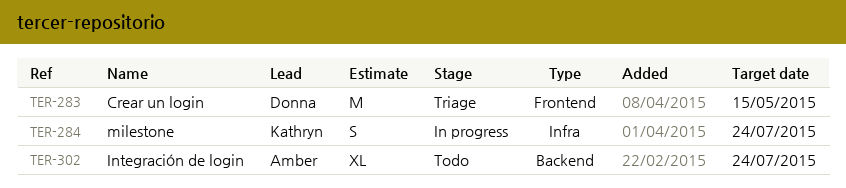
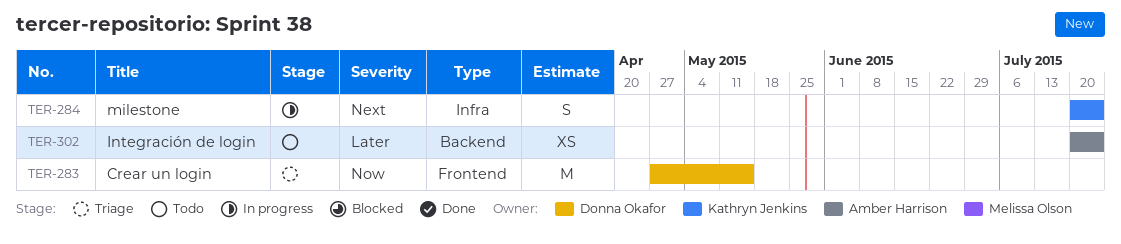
TER-302, estimate: XL -> XS

